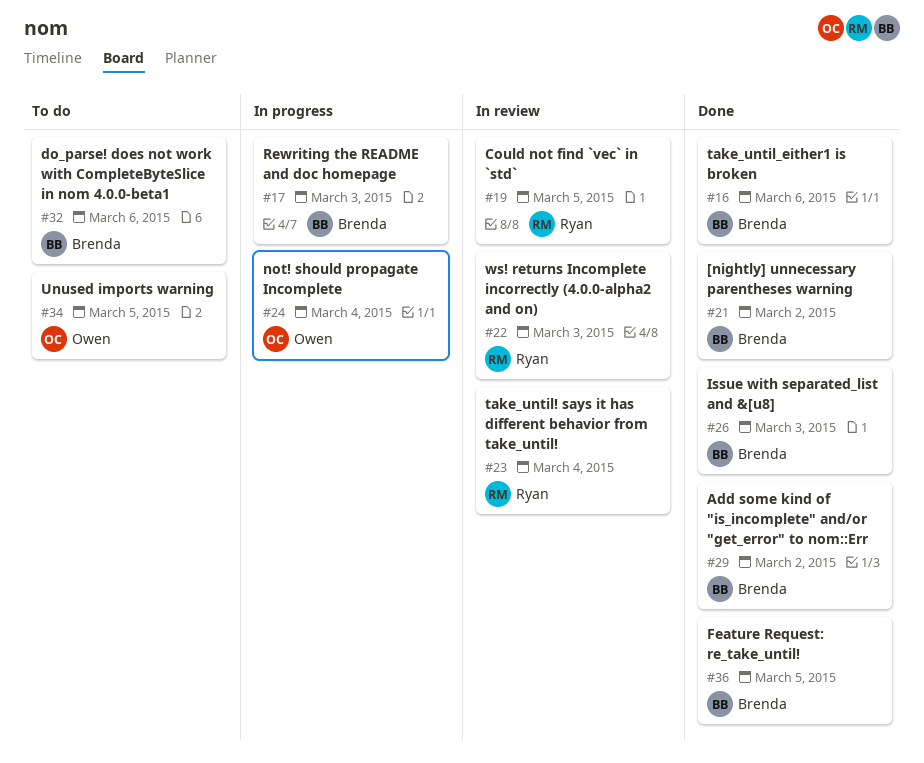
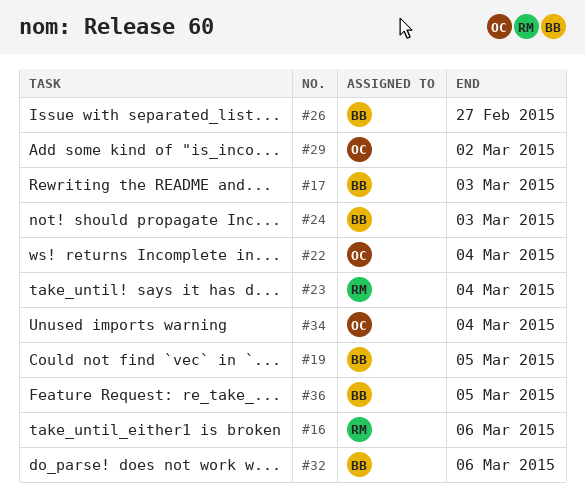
#16, owner: Brenda -> Ryan
#19, owner: Ryan -> Brenda
#21: present -> none
#22, owner: Ryan -> Owen
#22, due: Mar 3 -> Mar 4
#24, owner: Owen -> Brenda
#24, due: Mar 4 -> Mar 3
#26, due: Mar 3 -> Feb 27
#29, owner: Brenda -> Owen
#34, due: Mar 5 -> Mar 4

